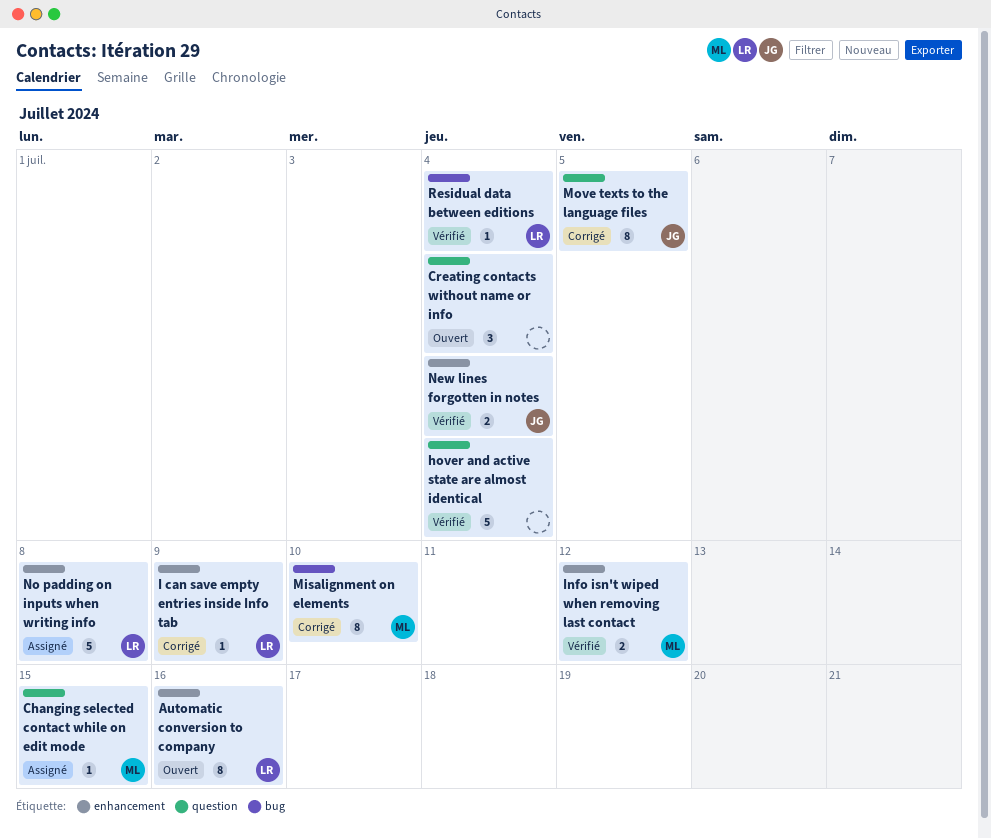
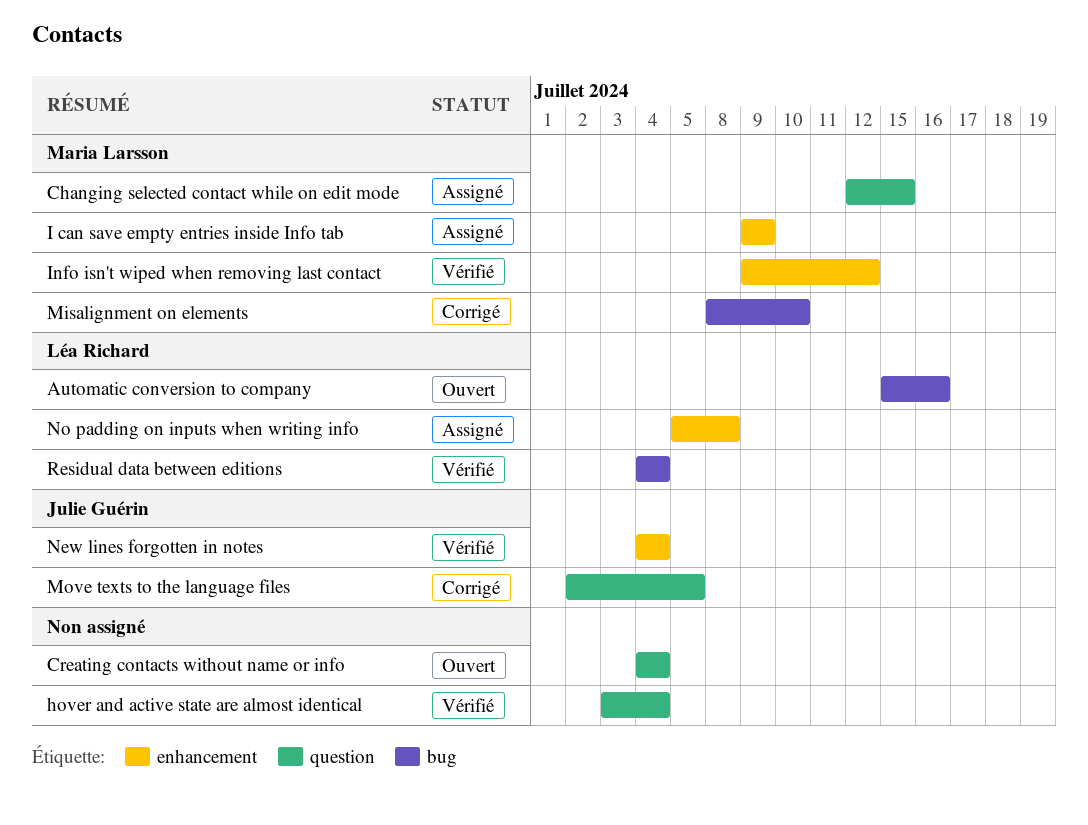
Automatic conversion to company, label: enhancement -> bug
I can save empty entries inside Info tab, status: Corrigé -> Assigné
I can save empty entries inside Info tab, owner: Léa Richard -> Maria Larsson

